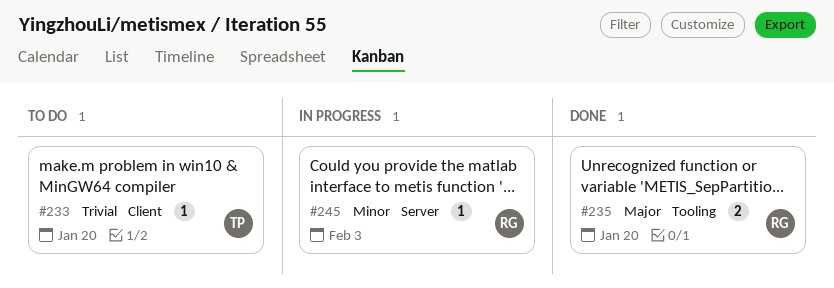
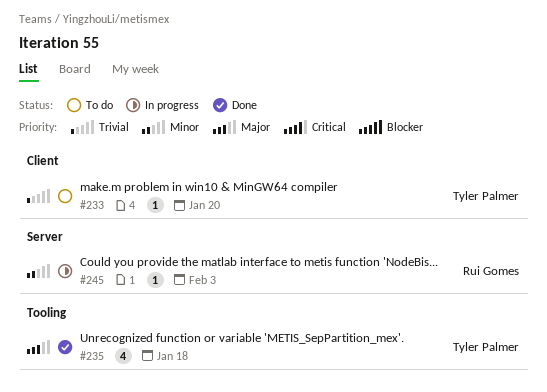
#235, owner: Rui Gomes -> Tyler Palmer
#235, estimate: 2 -> 4
#235, due: Jan 20 -> Jan 18

